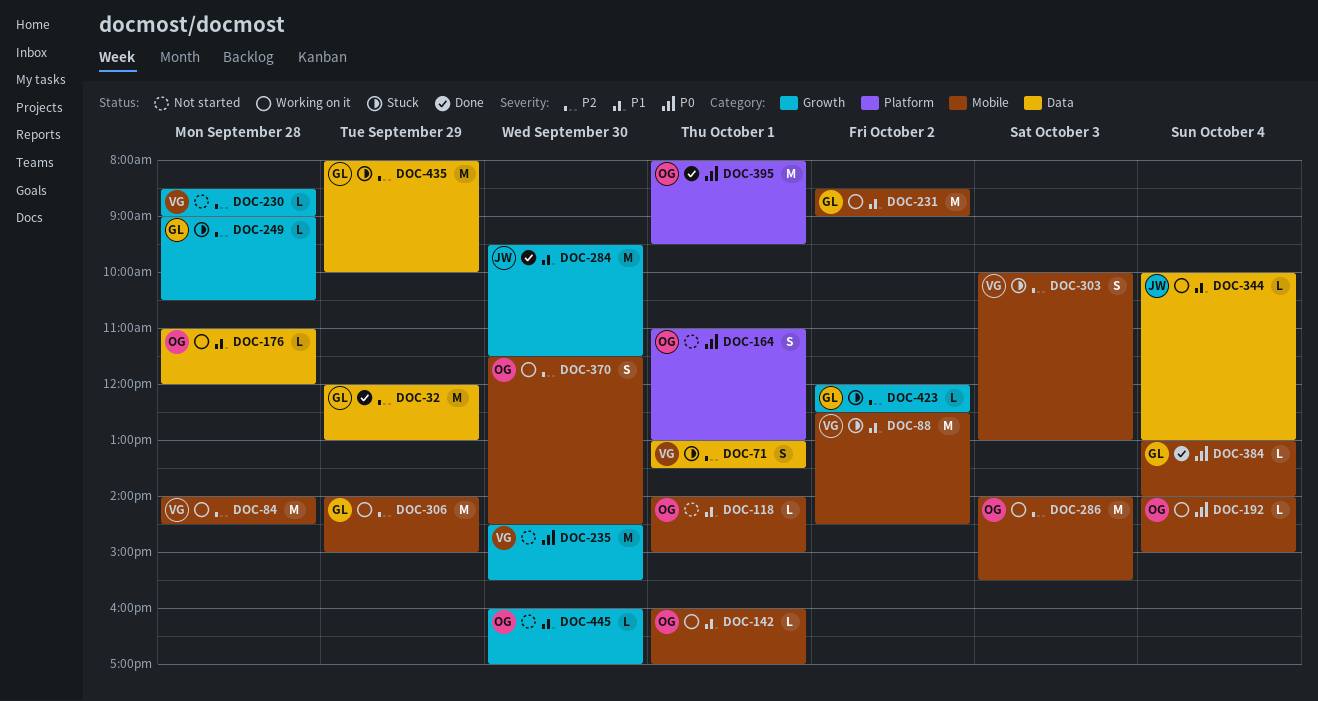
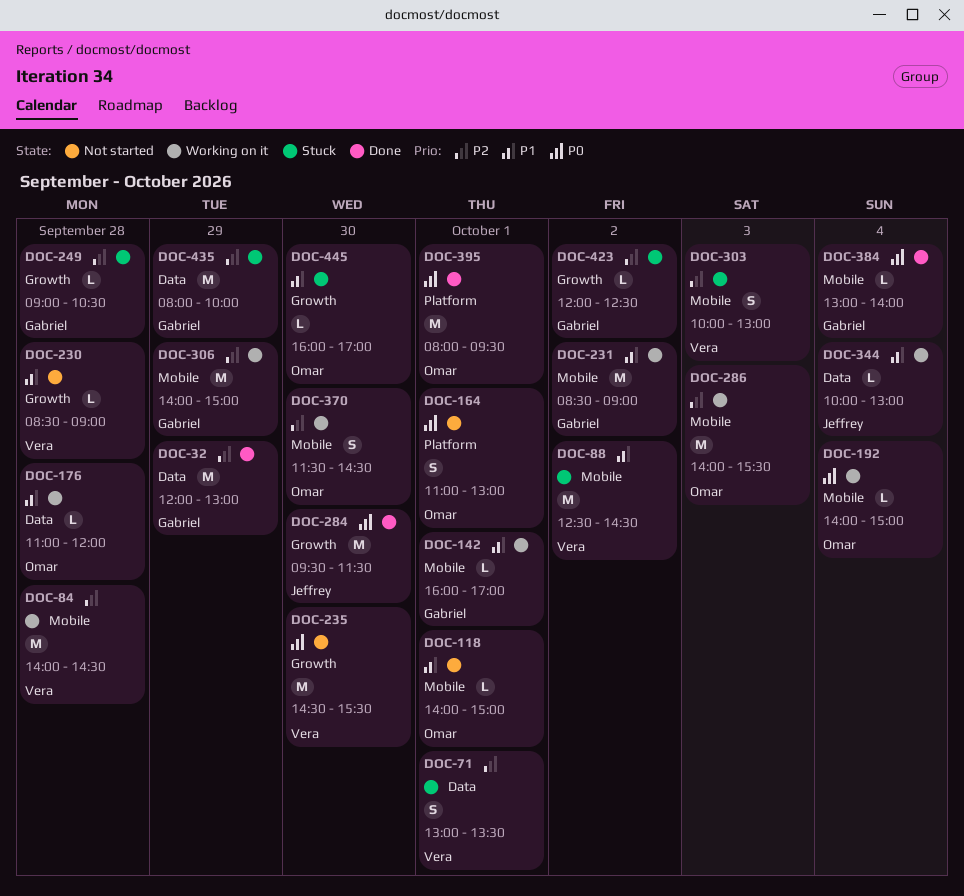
DOC-142, owner: Omar -> Gabriel
DOC-230, priority: P2 -> P1
DOC-284, priority: P1 -> P0
DOC-445, status: Not started -> Stuck

